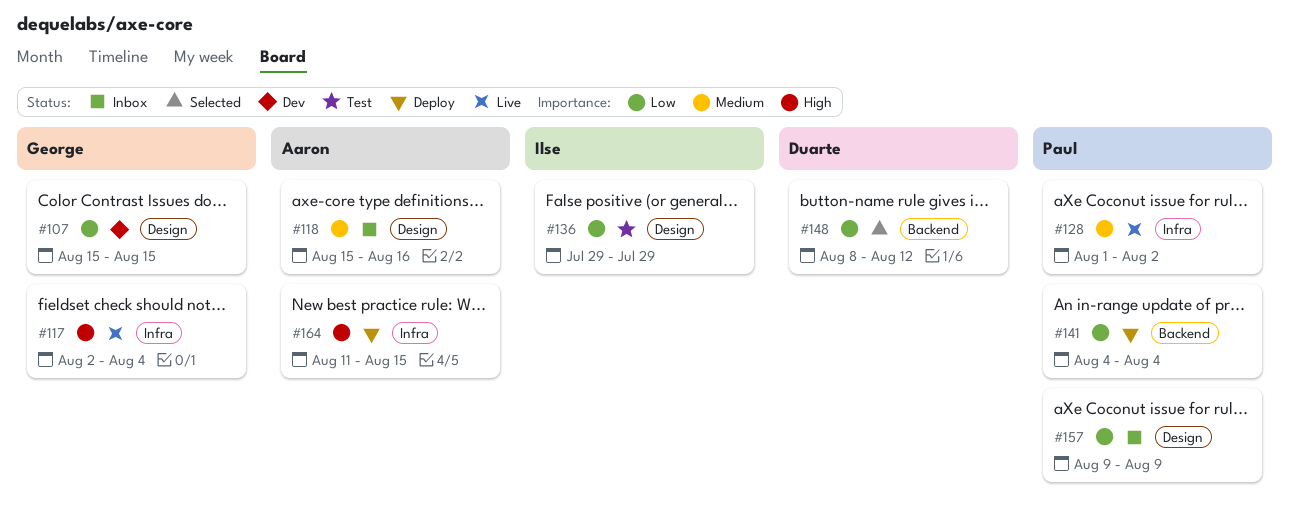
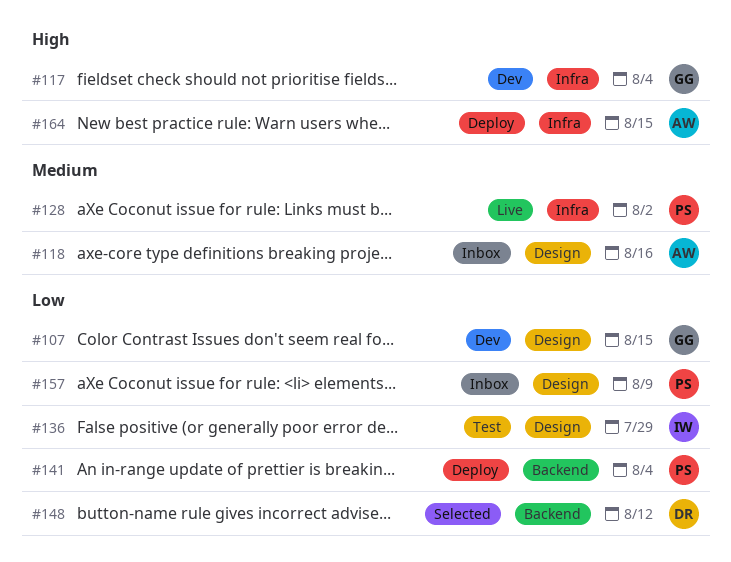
#117, status: Live -> Dev

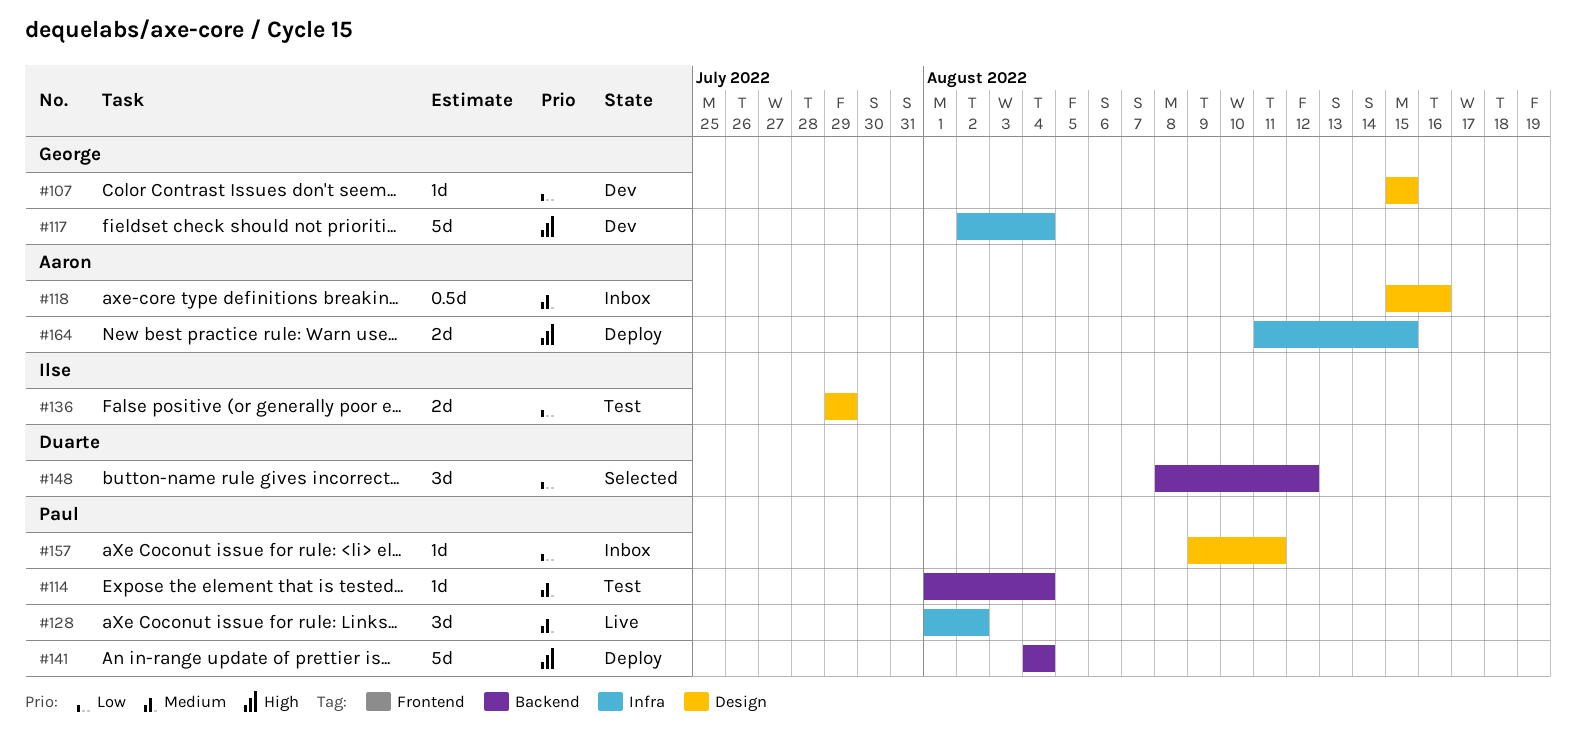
#114: none -> present
#141, priority: Low -> High
#157, due: Aug 9 -> Aug 11

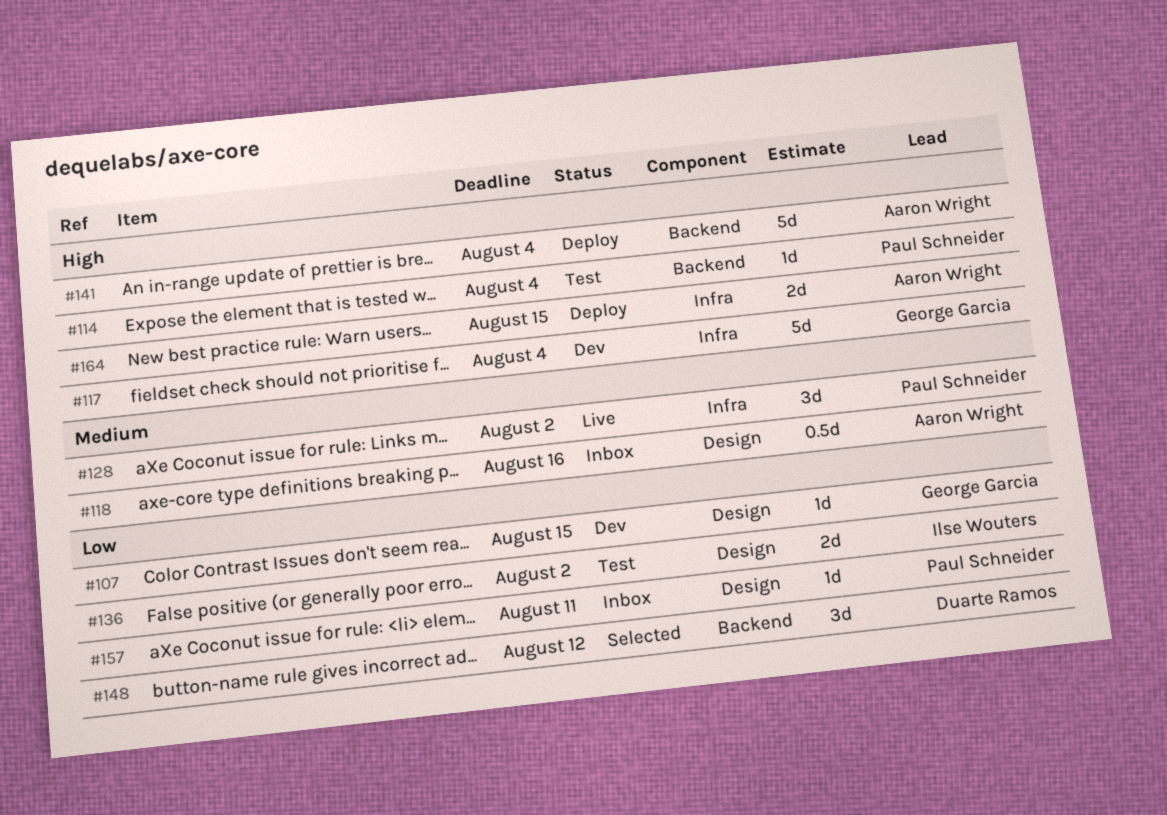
#114, priority: Medium -> High
#136, due: Jul 29 -> Aug 2
#141, owner: Paul Schneider -> Aaron Wright

